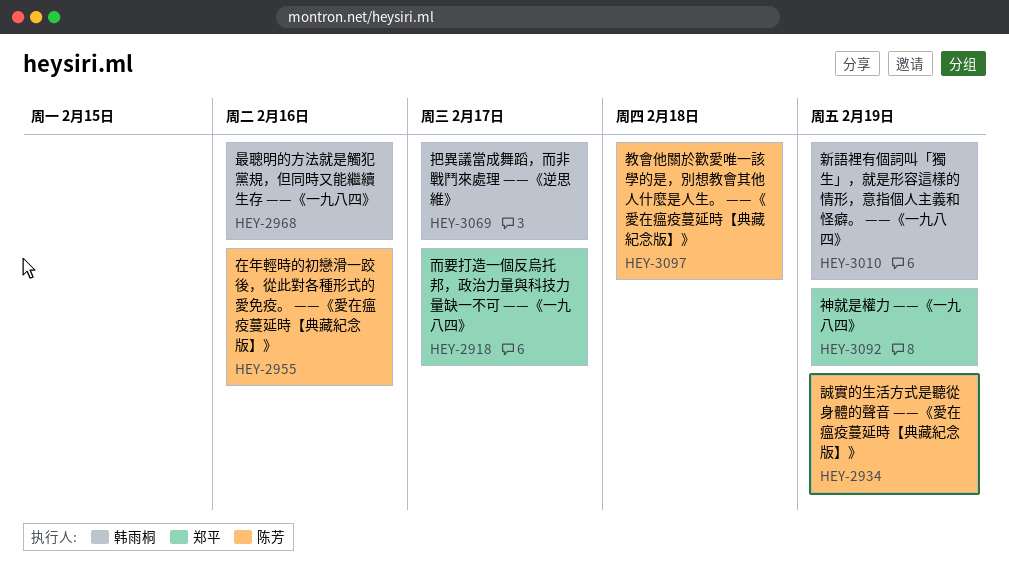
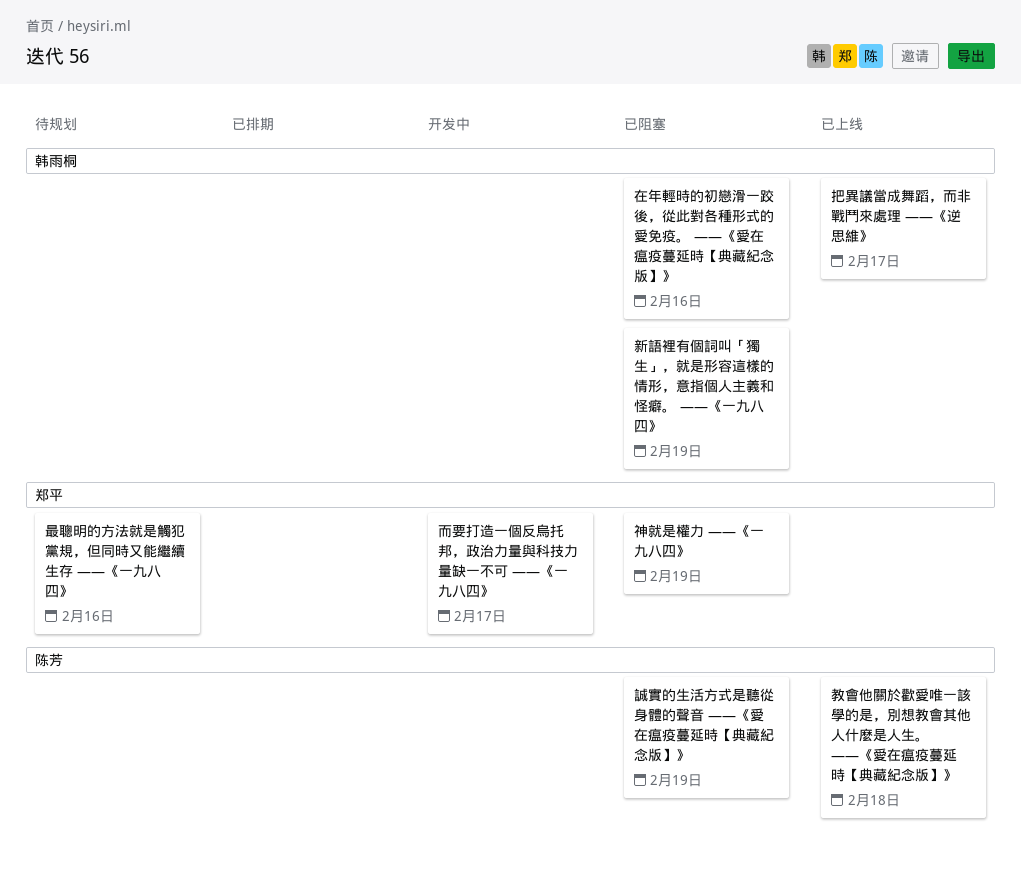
在年輕時的初戀滑一跤後，從此對各種形式的愛免疫。 ——《愛在瘟疫蔓延時【典藏紀念版】》, owner: 陈芳 -> 韩雨桐
最聰明的方法就是觸犯黨規，但同時又能繼續生存 ——《一九八四》, owner: 韩雨桐 -> 郑平

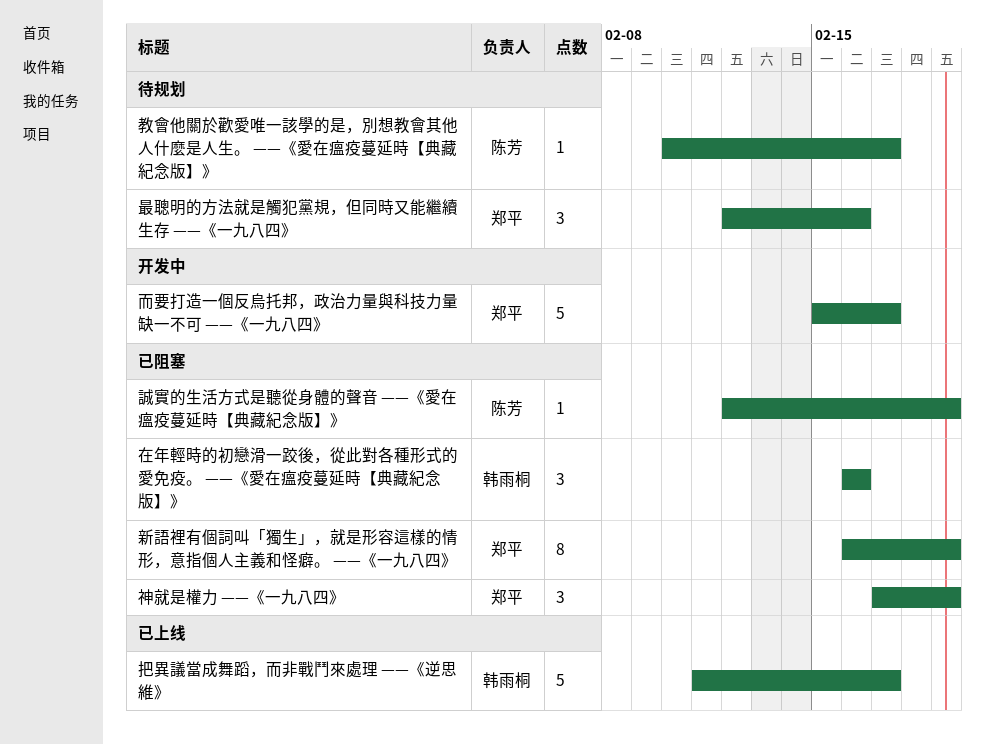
教會他關於歡愛唯一該學的是，別想教會其他人什麼是人生。 ——《愛在瘟疫蔓延時【典藏紀念版】》, status: 已上线 -> 待规划
教會他關於歡愛唯一該學的是，別想教會其他人什麼是人生。 ——《愛在瘟疫蔓延時【典藏紀念版】》, due: Feb 18 -> Feb 17
新語裡有個詞叫「獨生」，就是形容這樣的情形，意指個人主義和怪癖。 ——《一九八四》, owner: 韩雨桐 -> 郑平

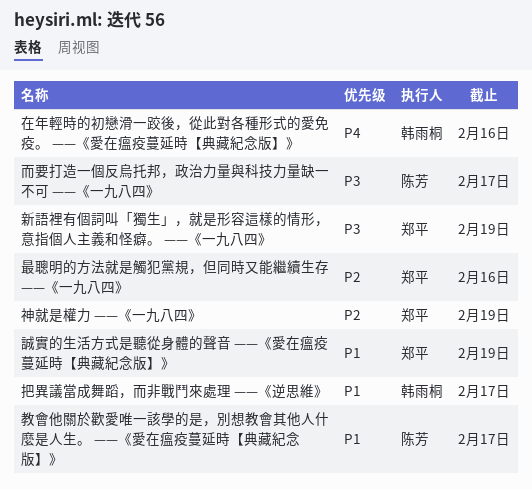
而要打造一個反烏托邦，政治力量與科技力量缺一不可 ——《一九八四》, owner: 郑平 -> 陈芳
誠實的生活方式是聽從身體的聲音 ——《愛在瘟疫蔓延時【典藏紀念版】》, owner: 陈芳 -> 郑平

